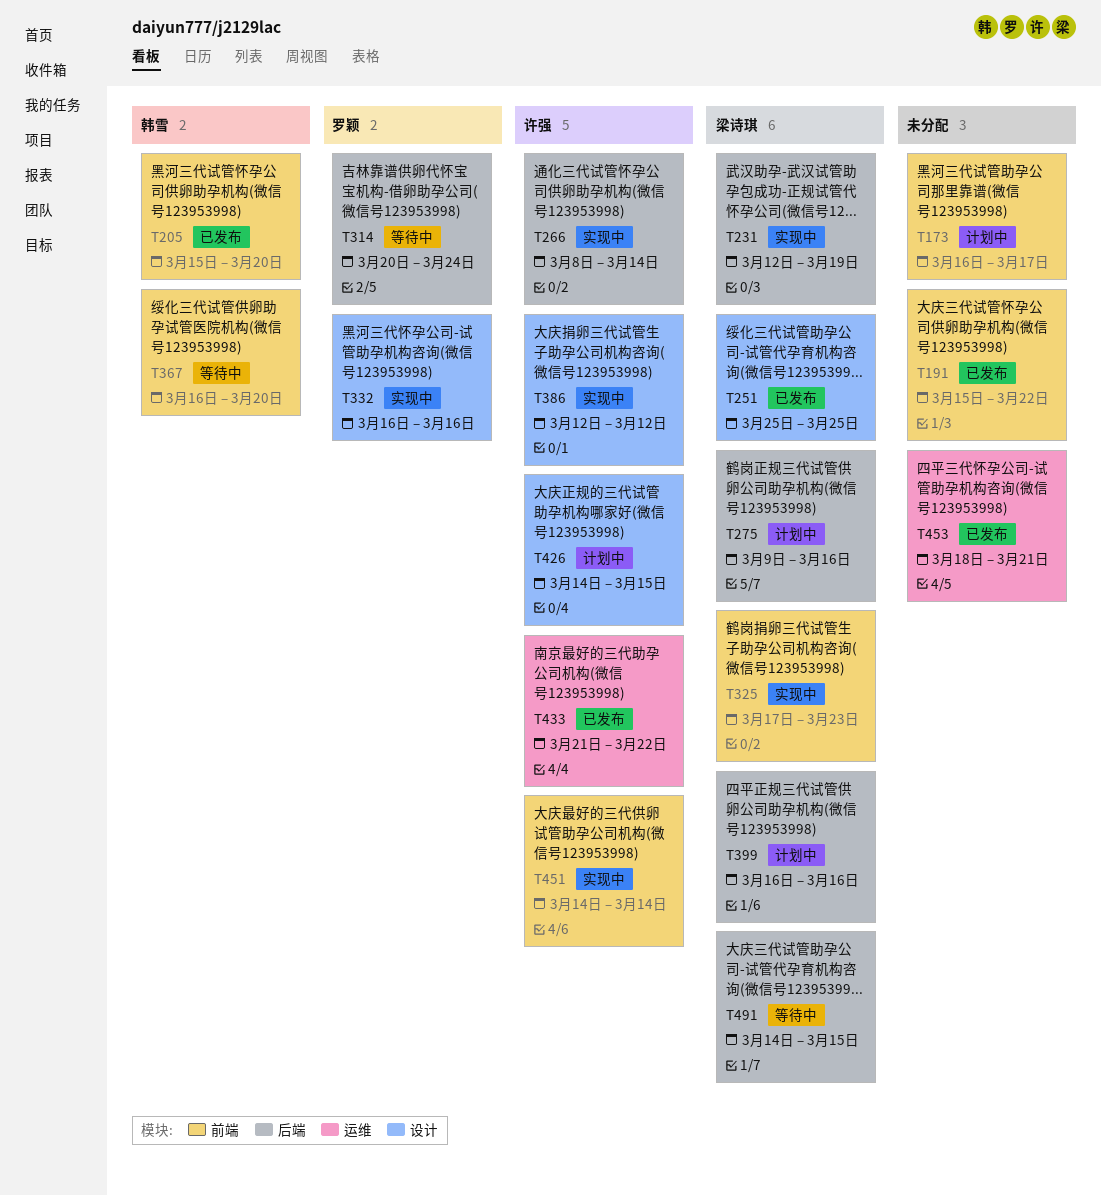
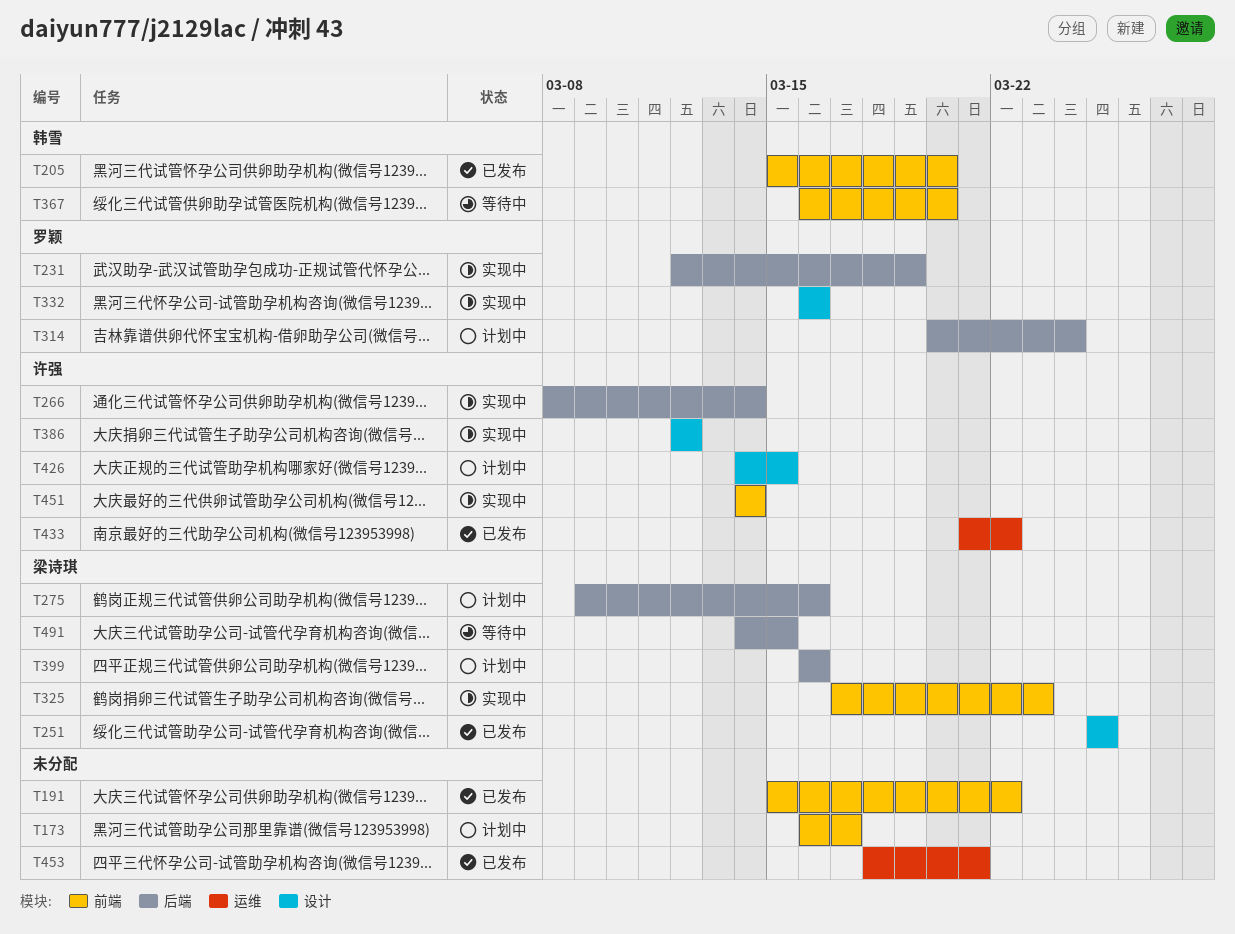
T231, owner: 梁诗琪 -> 罗颖
T314, status: 等待中 -> 计划中

